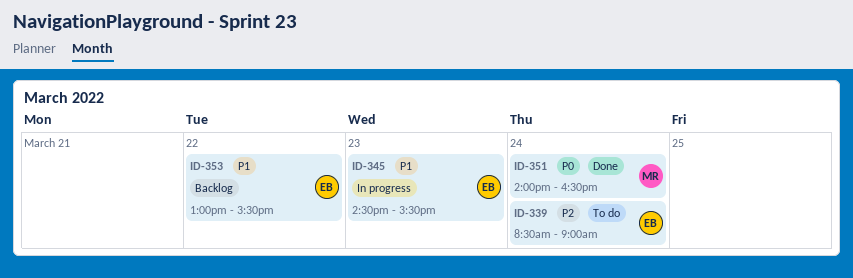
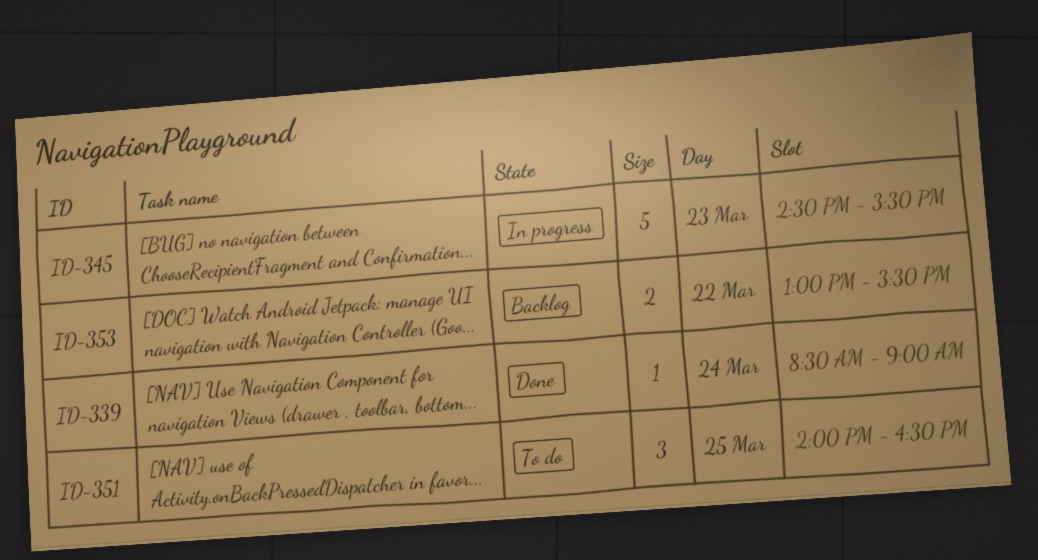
ID-339, status: To do -> Done
ID-351, status: Done -> To do
ID-351, day: Mar 24 -> Mar 25

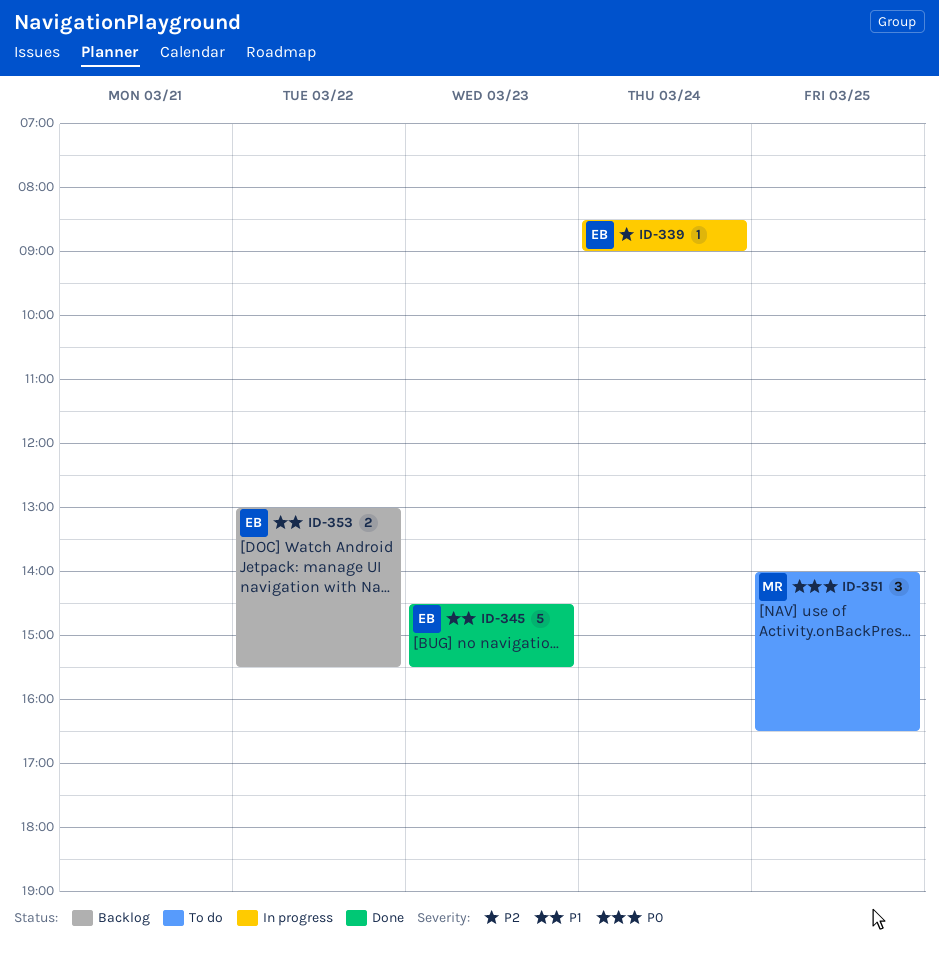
ID-339, status: Done -> In progress
ID-345, status: In progress -> Done

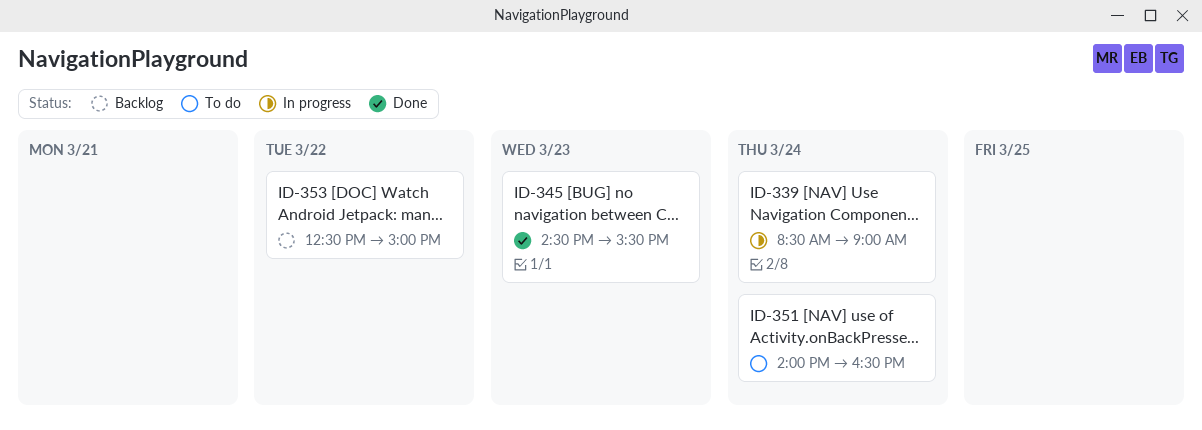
ID-351, day: Mar 25 -> Mar 24
ID-353, begins: 13:00 -> 12:30
ID-353, ends: 15:30 -> 15:00

